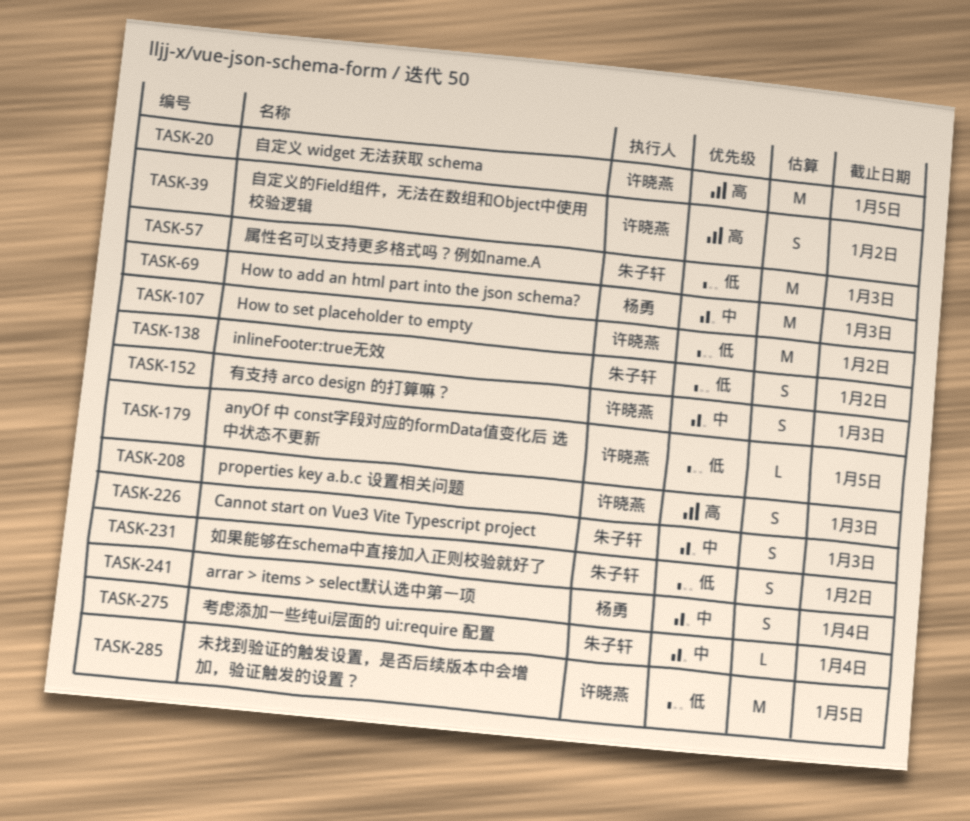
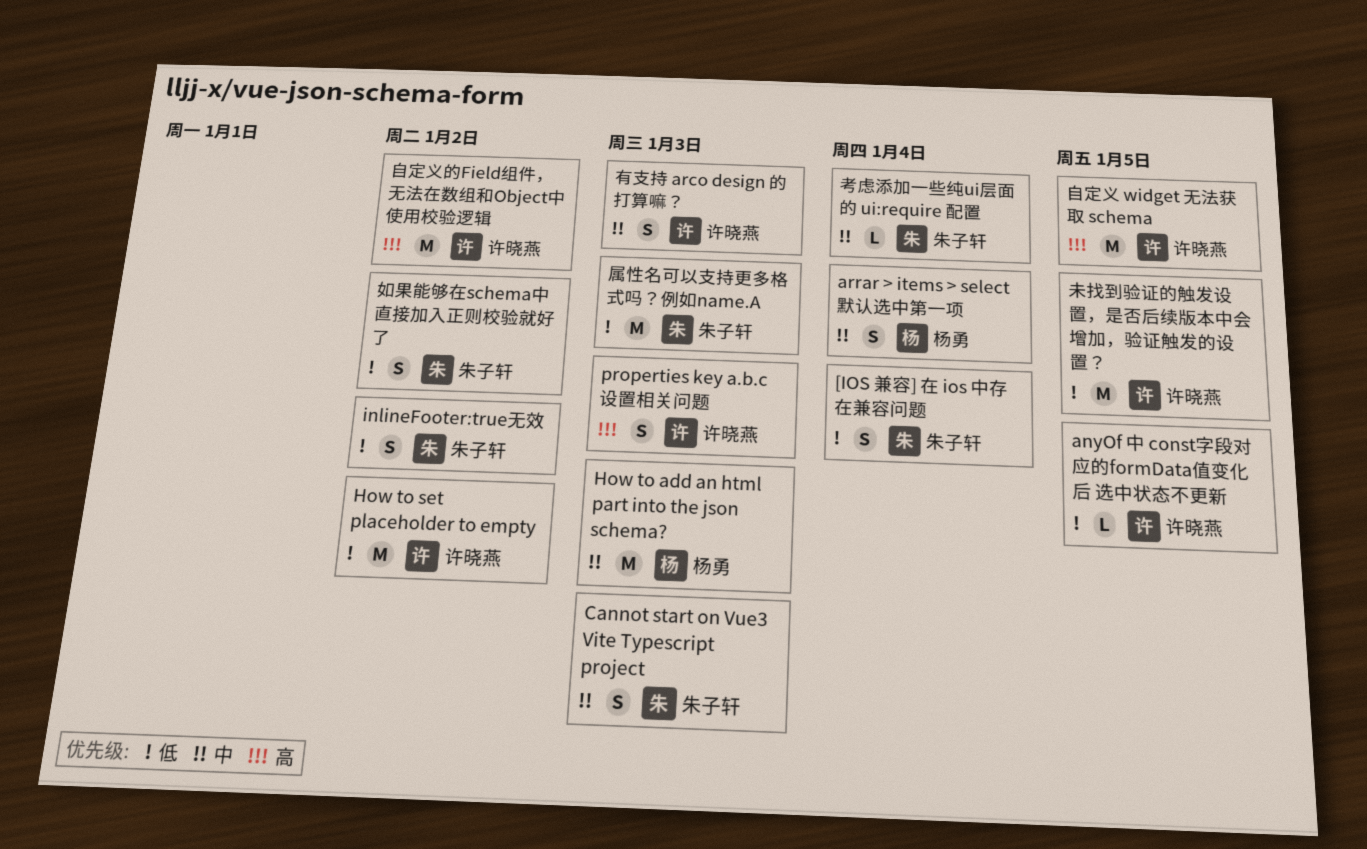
[IOS 兼容] 在 ios 中存在兼容问题: none -> present
自定义的Field组件，无法在数组和Object中使用校验逻辑, estimate: S -> M

